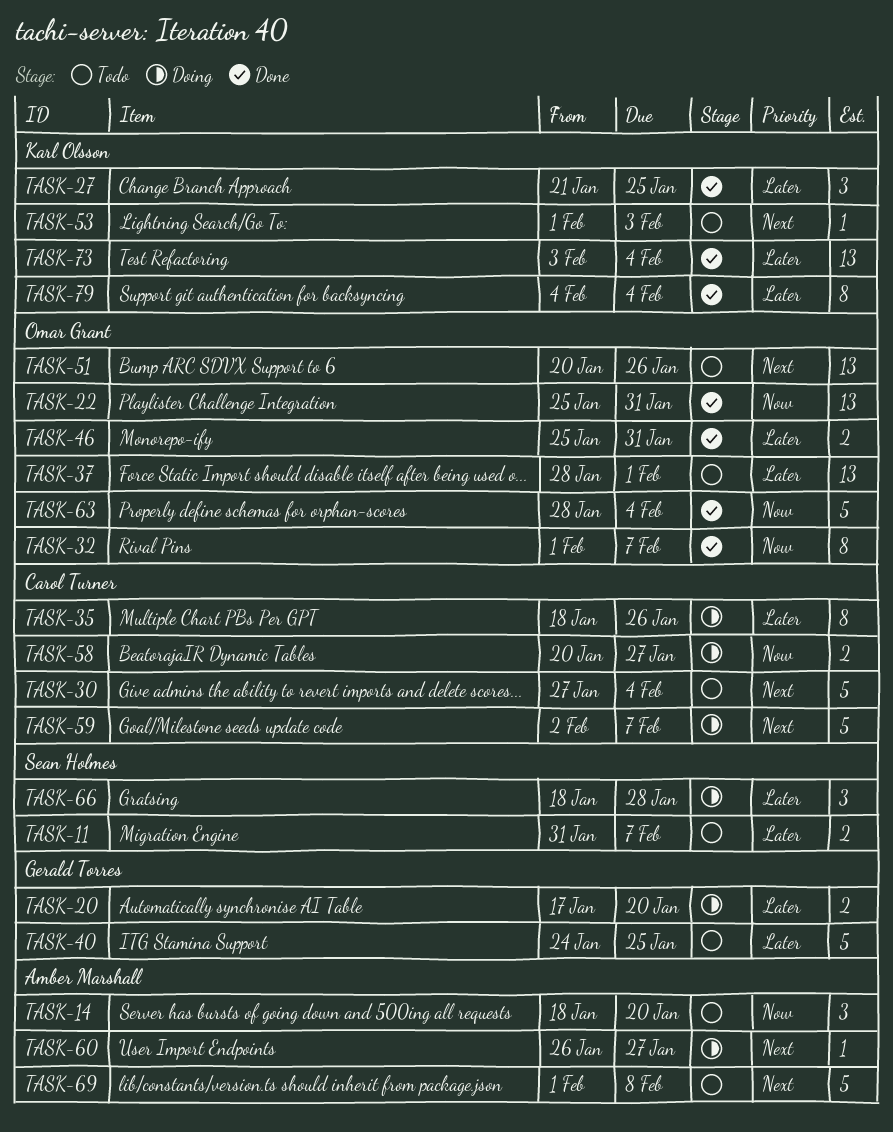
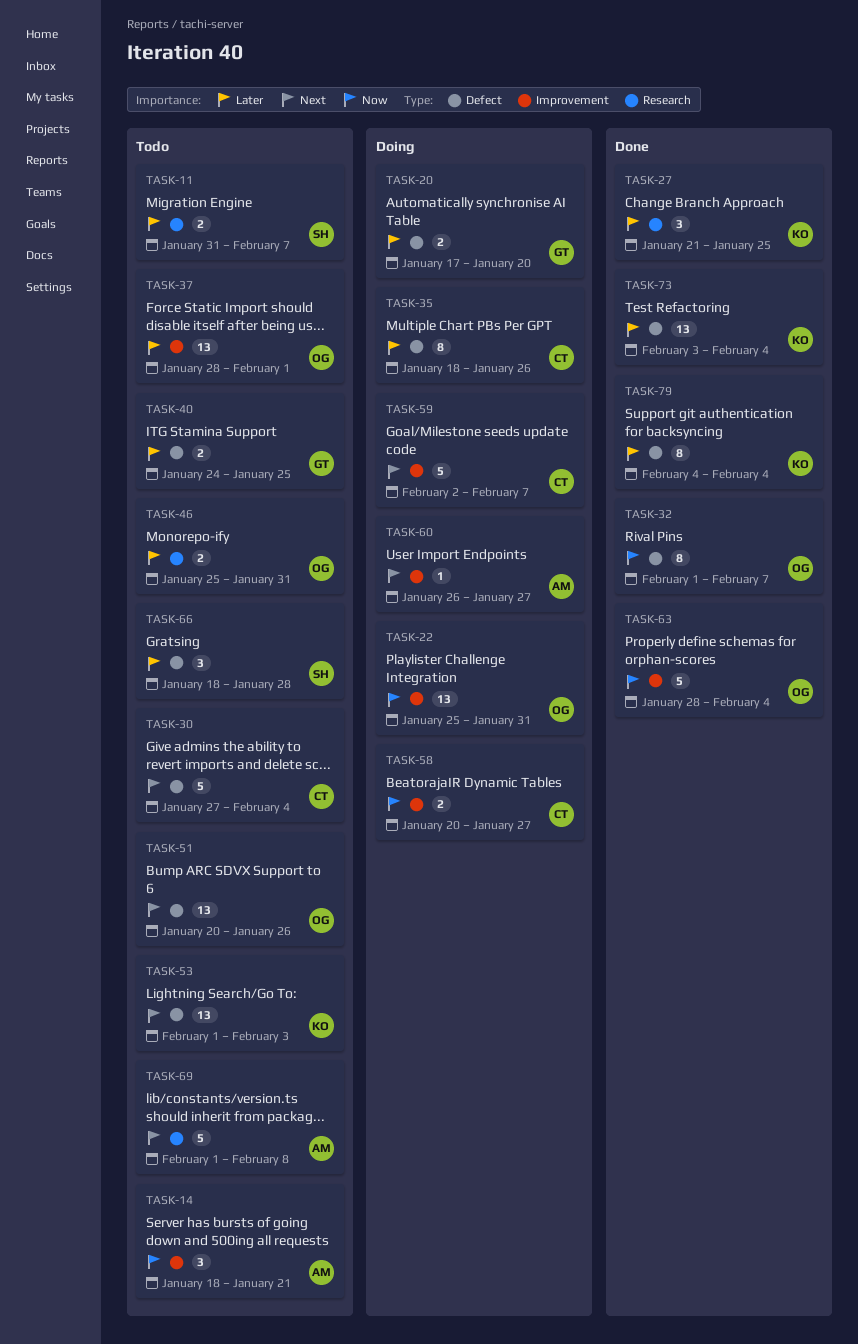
TASK-14, due: Jan 20 -> Jan 21
TASK-22, status: Done -> Doing
TASK-40, estimate: 5 -> 2
TASK-46, status: Done -> Todo
TASK-53, estimate: 1 -> 13
TASK-66, status: Doing -> Todo

